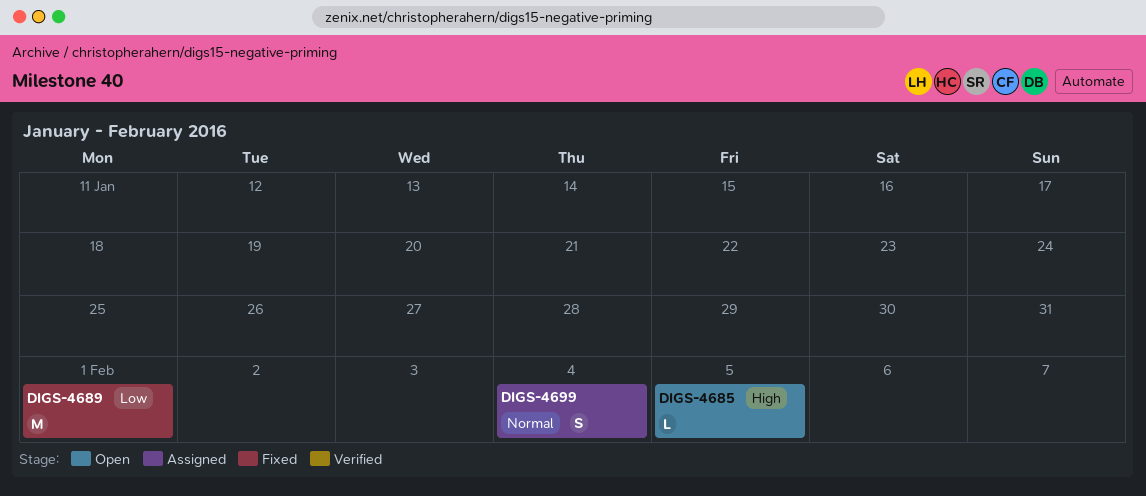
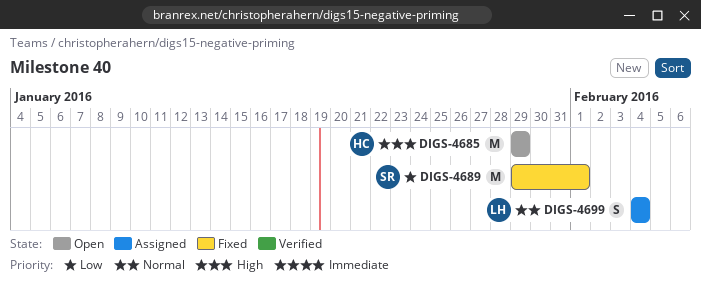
DIGS-4685, estimate: L -> M
DIGS-4685, due: Feb 5 -> Jan 29

